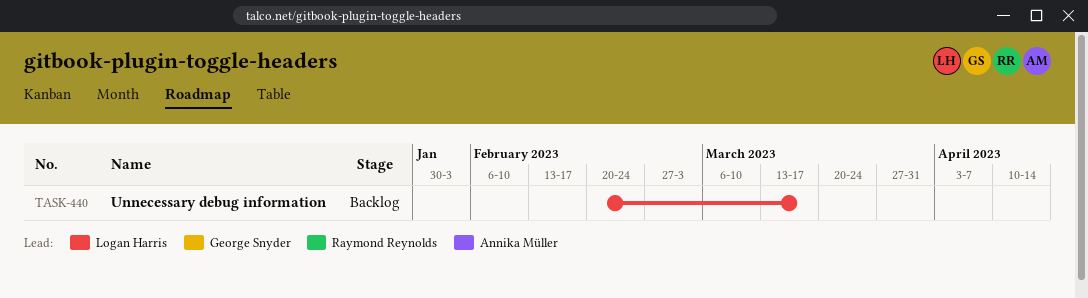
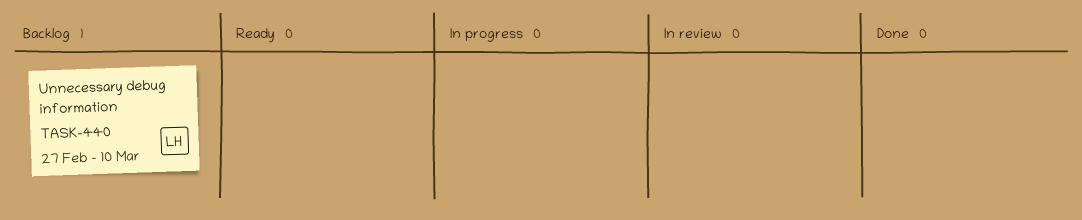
TASK-440, start: Feb 20 -> Feb 27
TASK-440, due: Mar 17 -> Mar 10

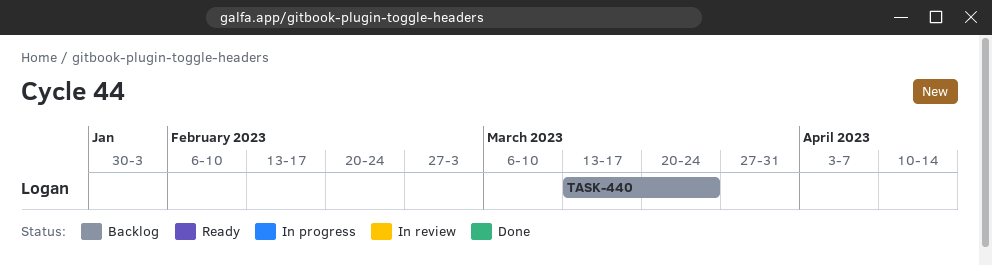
TASK-440, start: Feb 27 -> Mar 13
TASK-440, due: Mar 10 -> Mar 24

